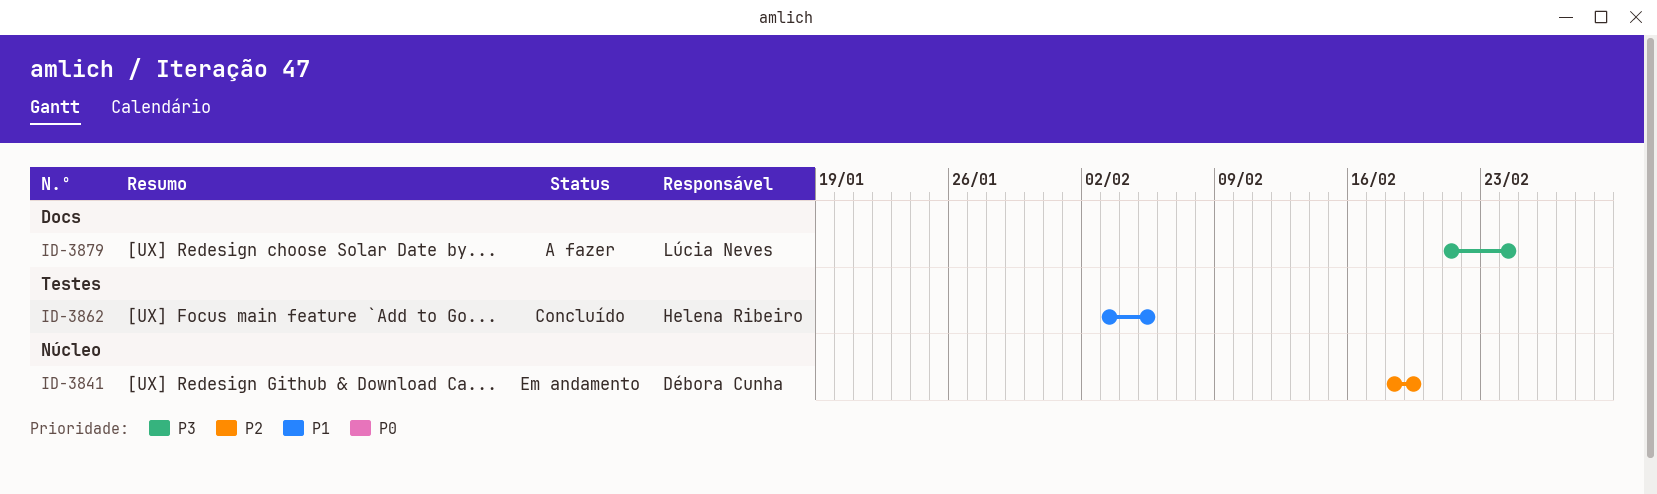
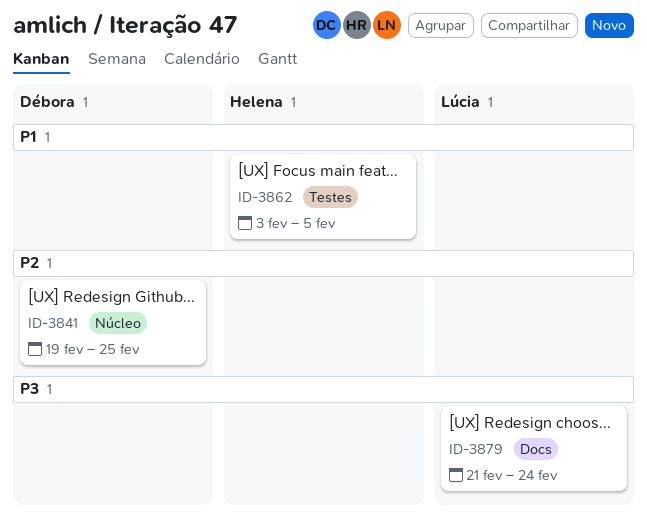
ID-3841, start: Feb 18 -> Feb 19
ID-3841, due: Feb 19 -> Feb 25

